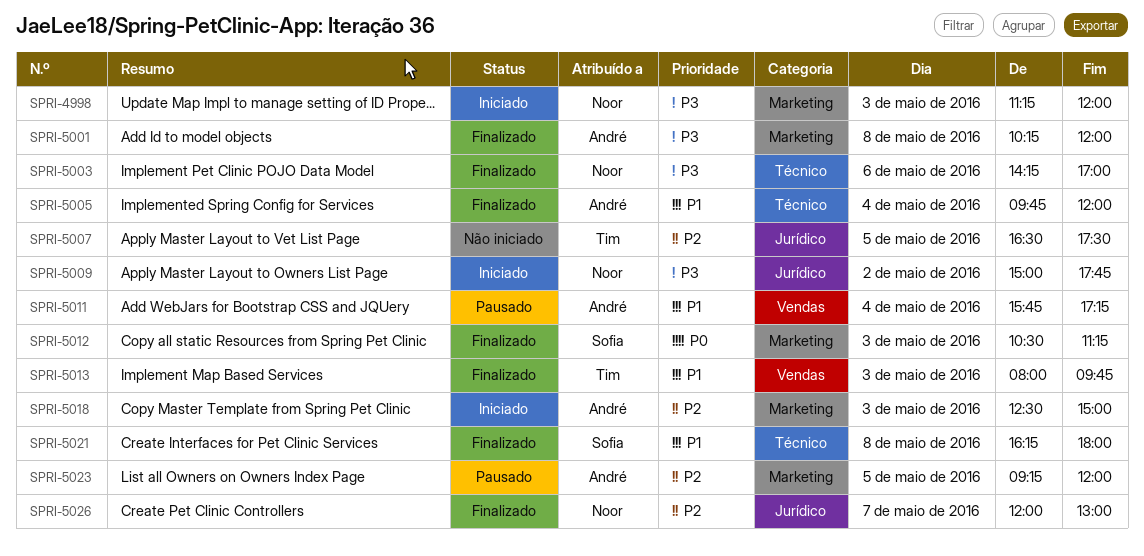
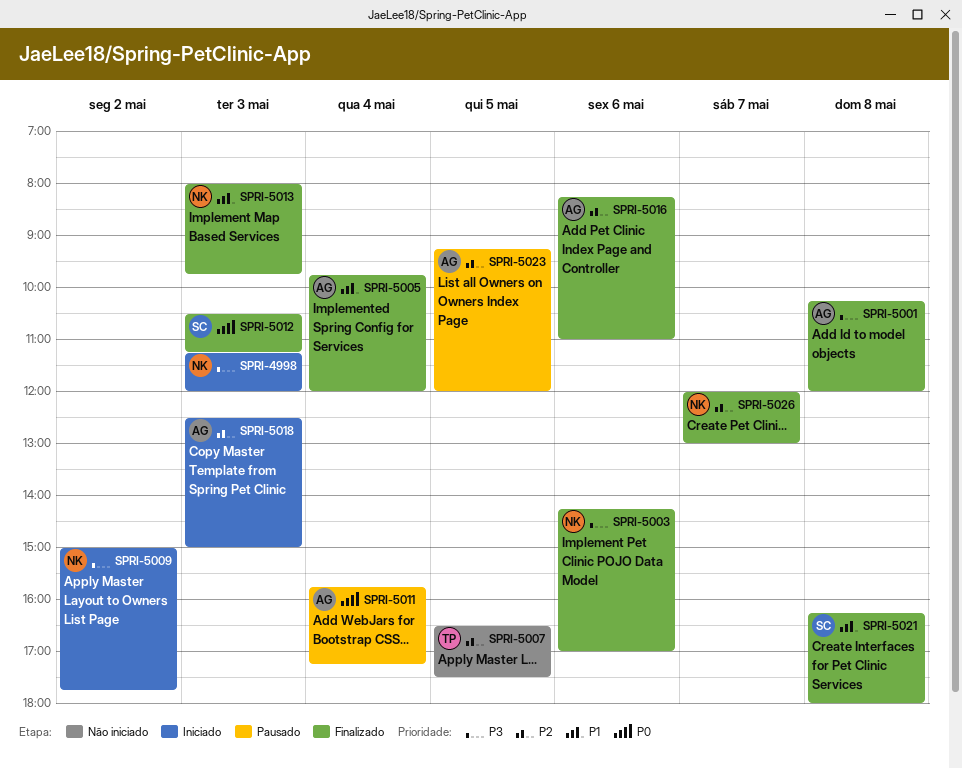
SPRI-5011, priority: P1 -> P0
SPRI-5013, owner: Tim -> Noor
SPRI-5016: none -> present

